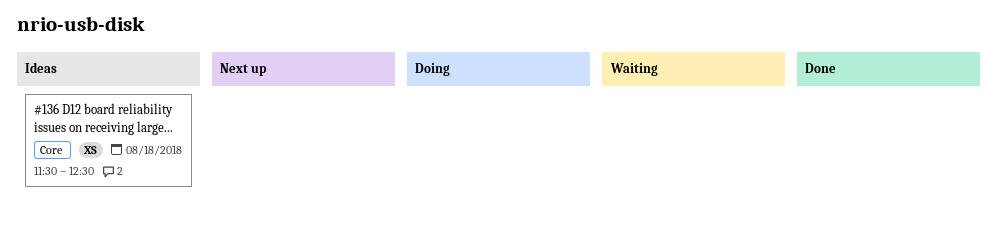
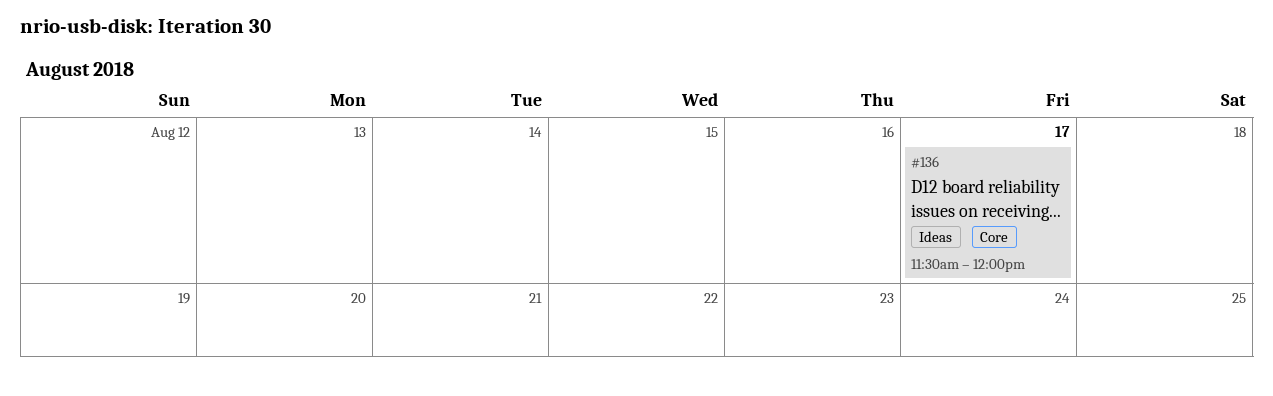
#136, day: Aug 18 -> Aug 17
#136, ends: 12:30 -> 12:00

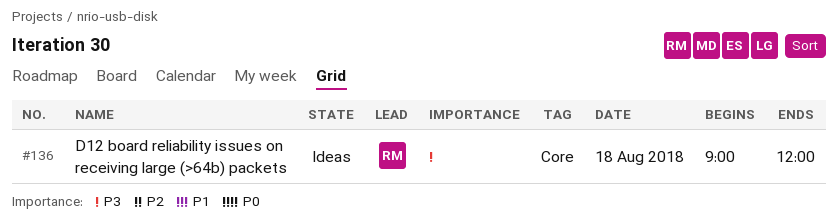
#136, day: Aug 17 -> Aug 18
#136, begins: 11:30 -> 09:00

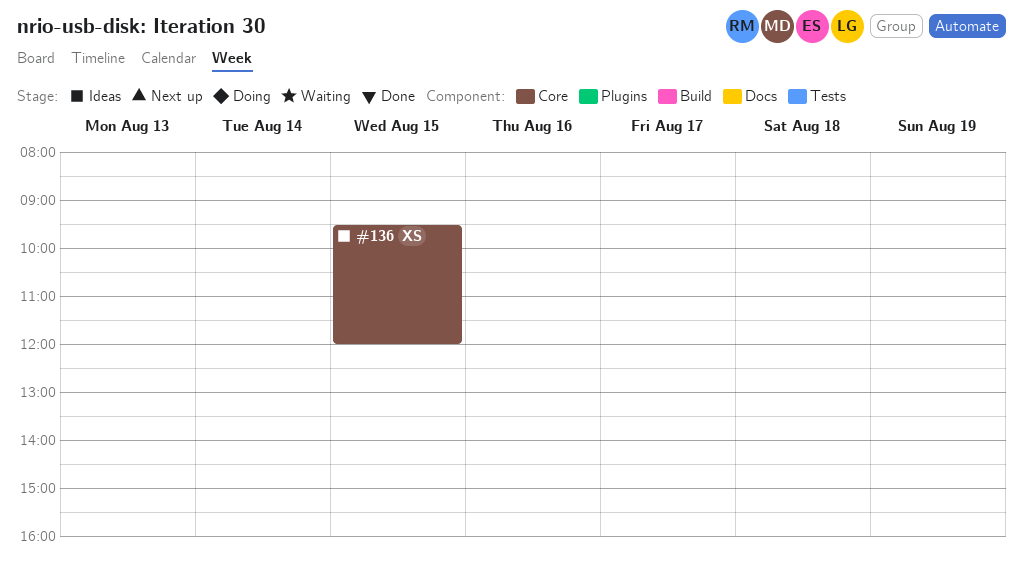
#136, day: Aug 18 -> Aug 15
#136, begins: 09:00 -> 09:30

